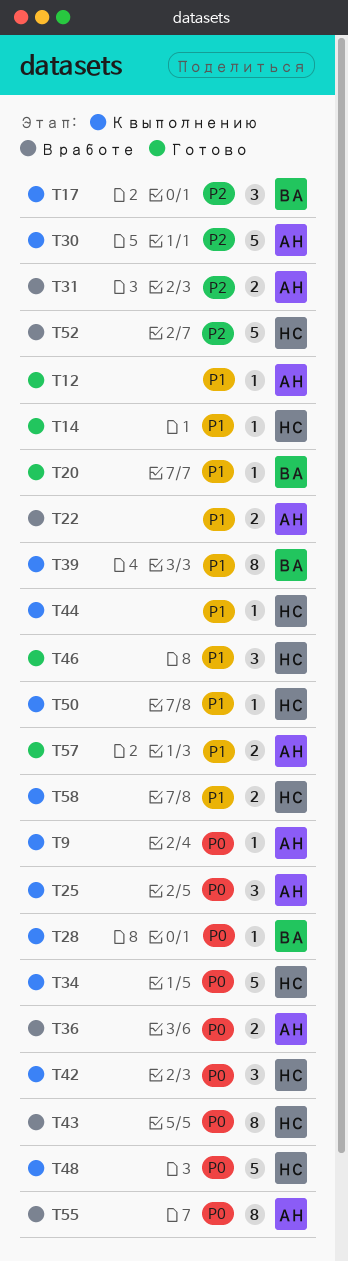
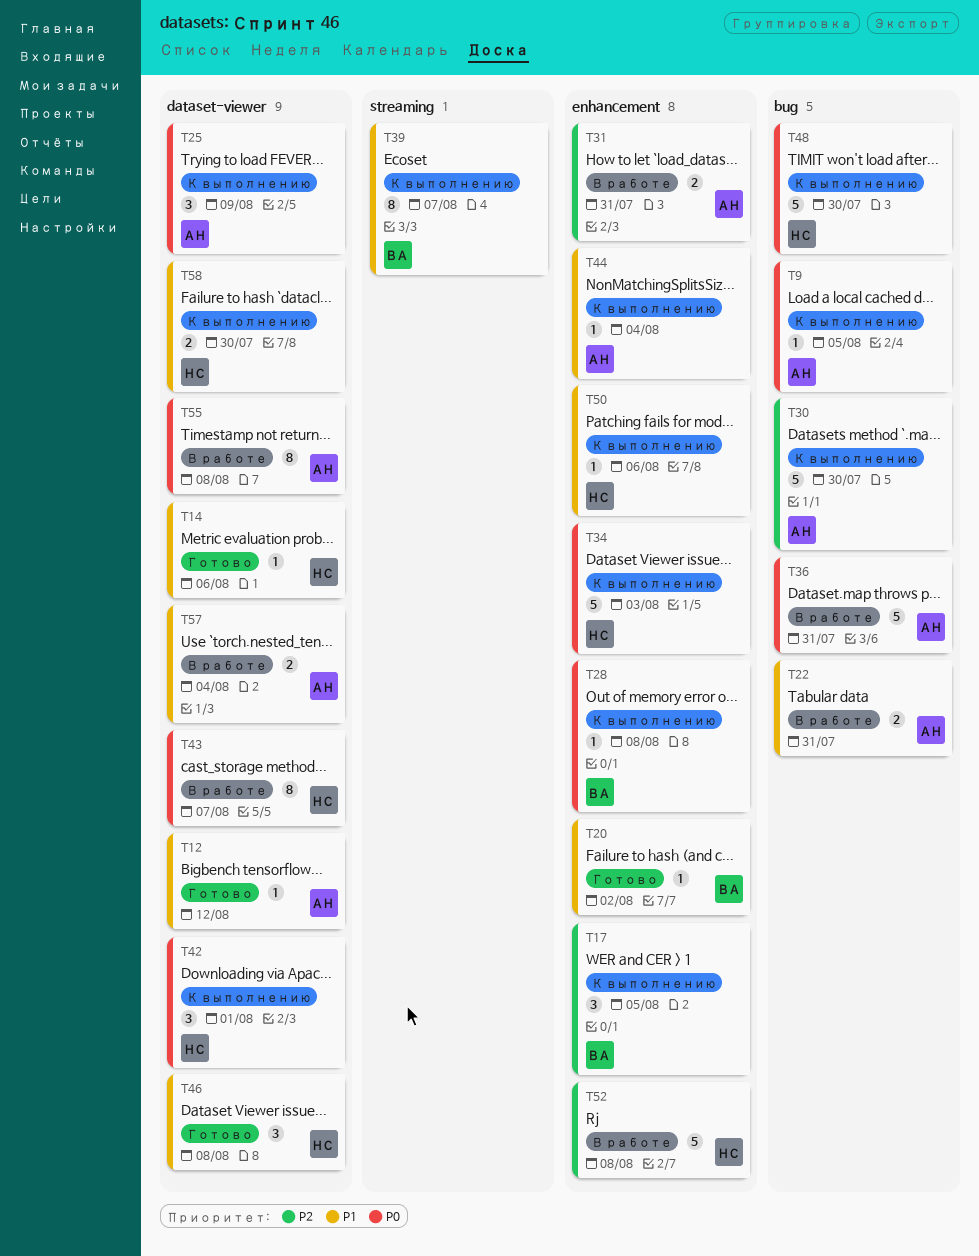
T36, estimate: 2 -> 5
T44, owner: НС -> АН
T57, status: Готово -> В работе

